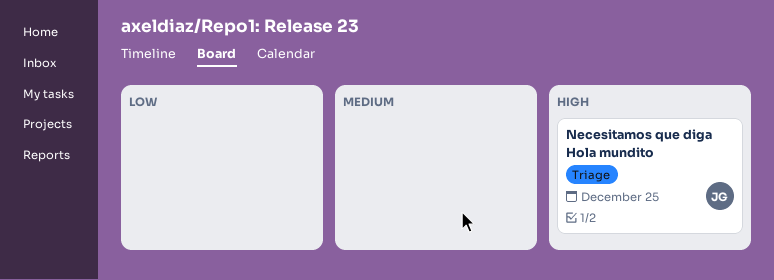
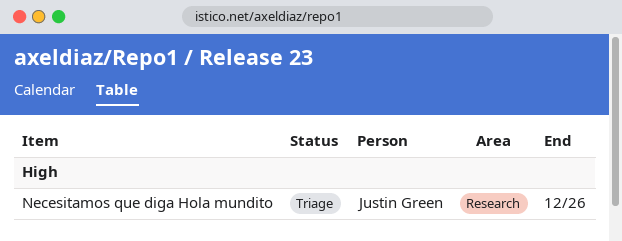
Necesitamos que diga Hola mundito, due: Dec 25 -> Dec 26

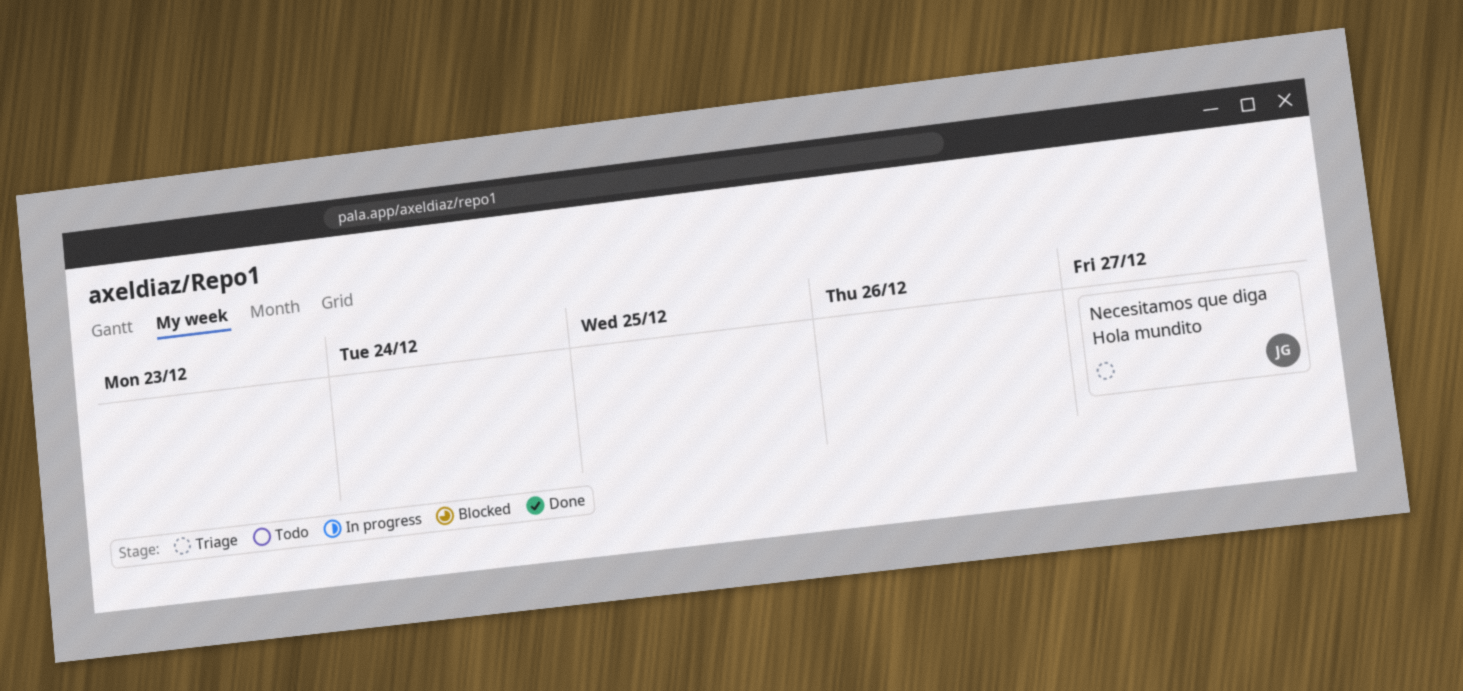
Necesitamos que diga Hola mundito, due: Dec 26 -> Dec 27

